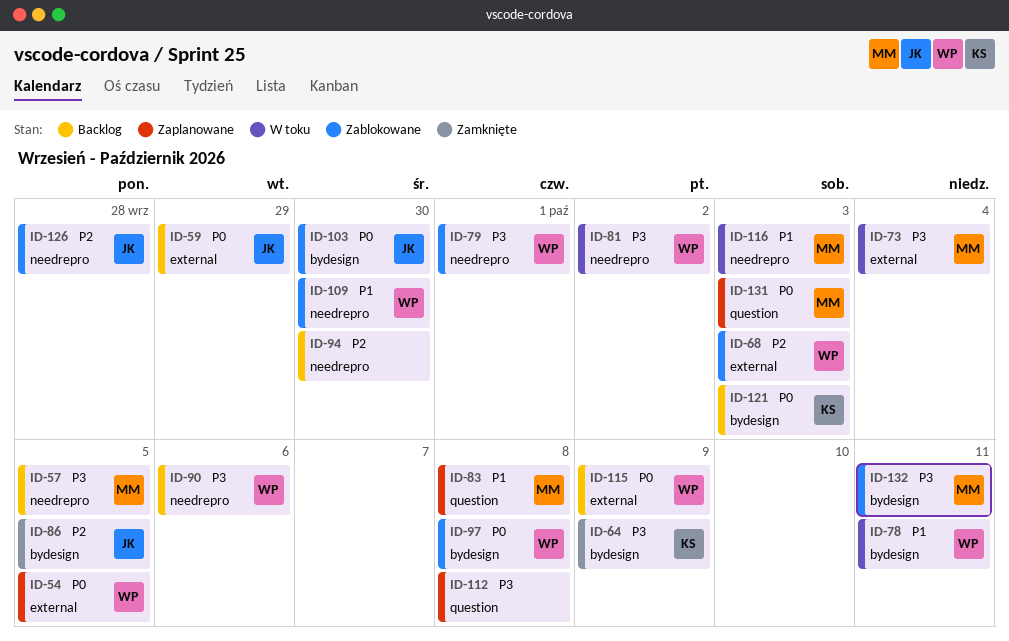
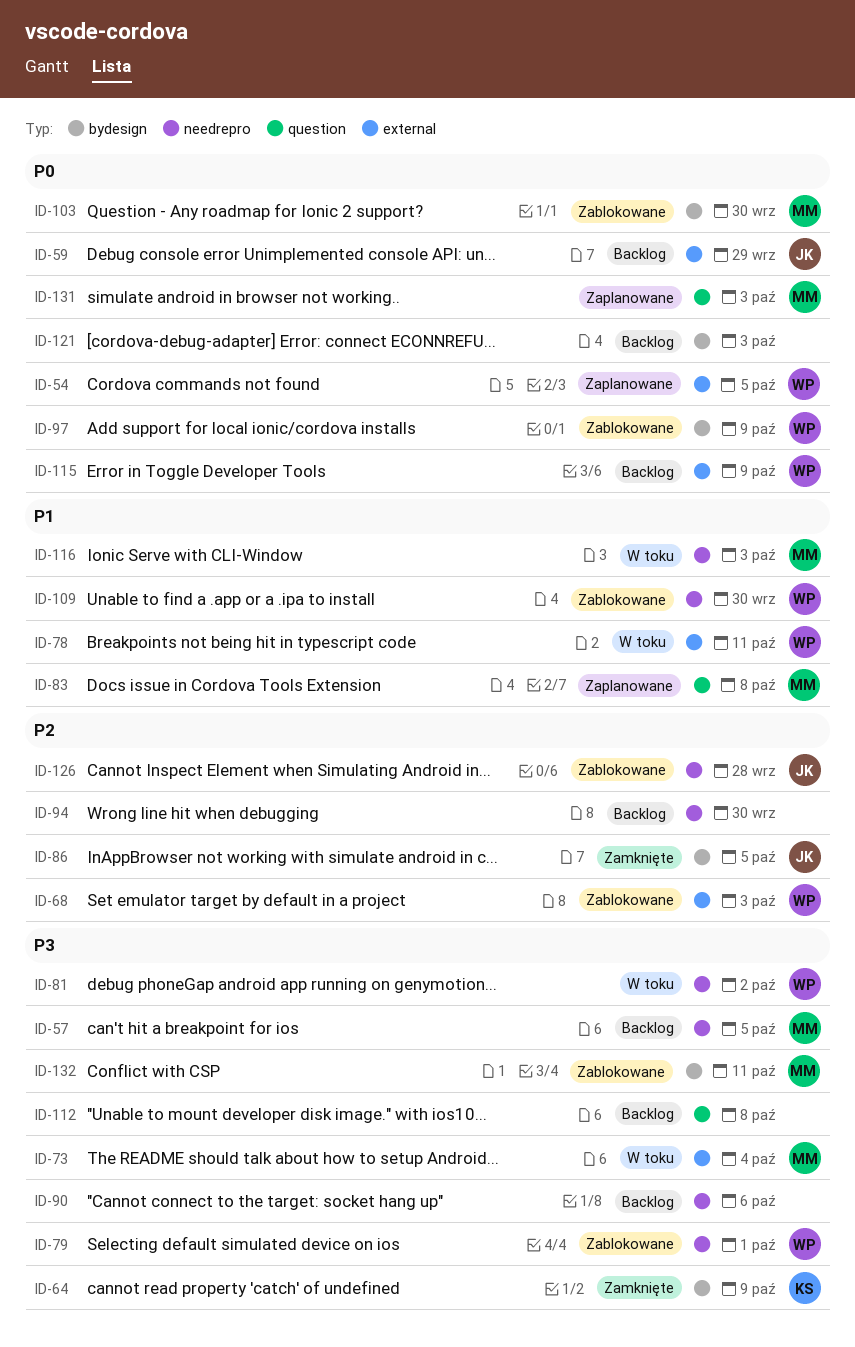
ID-78, label: bydesign -> external
ID-90, owner: WP -> none
ID-97, due: Oct 8 -> Oct 9
ID-103, owner: JK -> MM
ID-112, status: Zaplanowane -> Backlog
ID-121, owner: KS -> none

